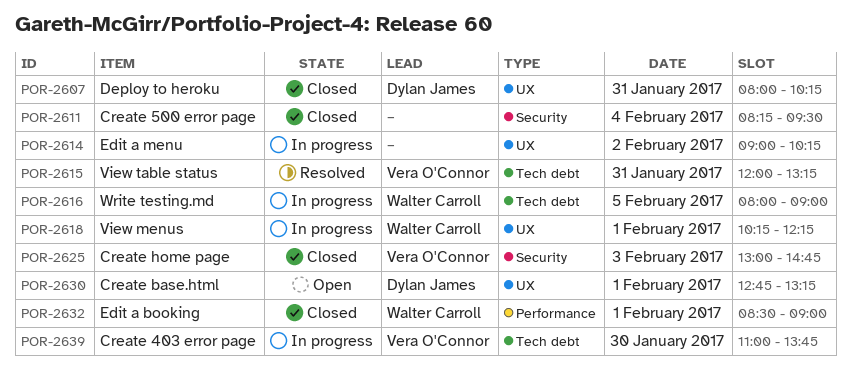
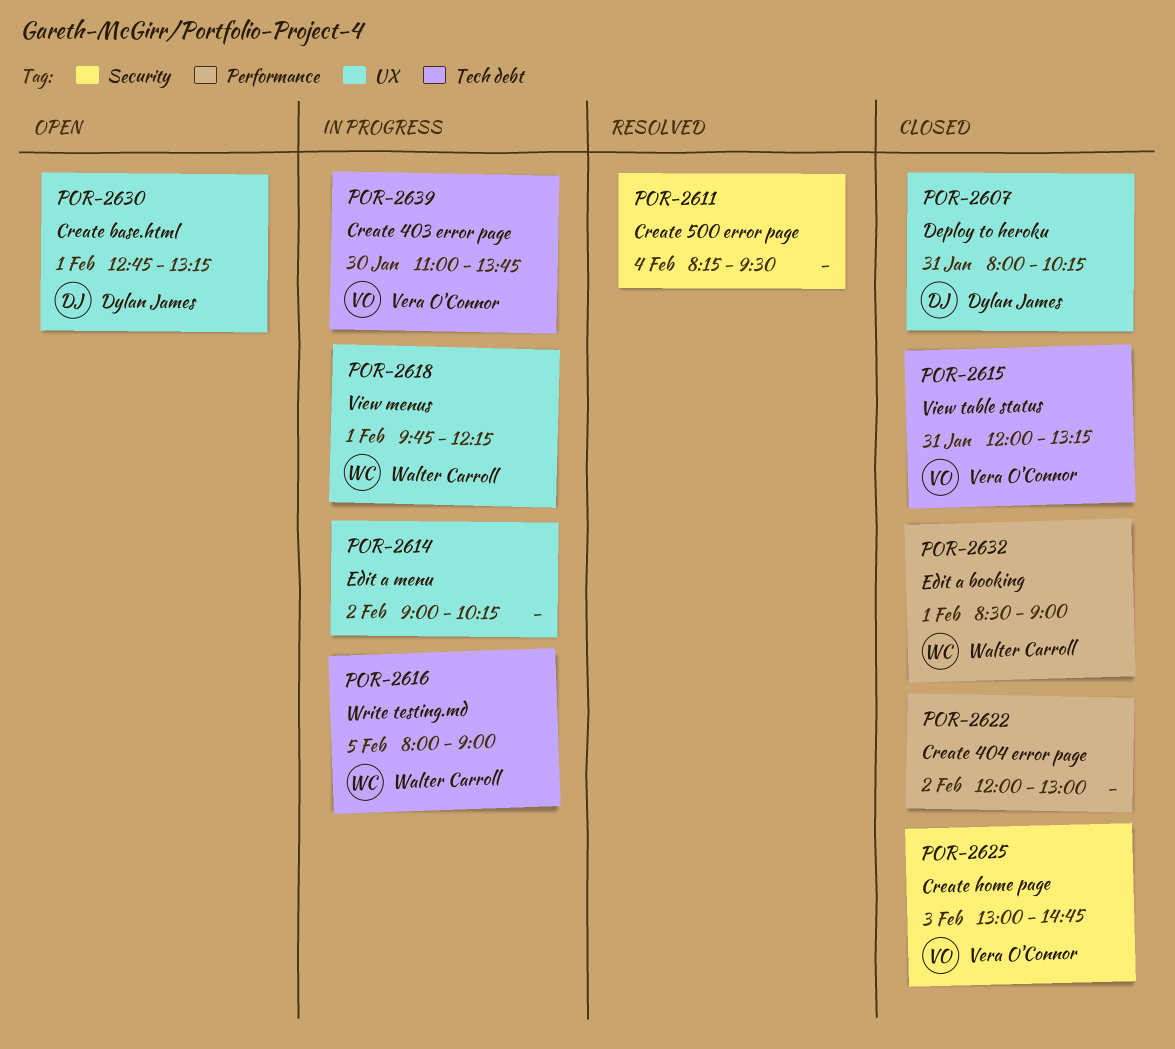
POR-2611, status: Closed -> Resolved
POR-2615, status: Resolved -> Closed
POR-2618, begins: 10:15 -> 09:45
POR-2622: none -> present

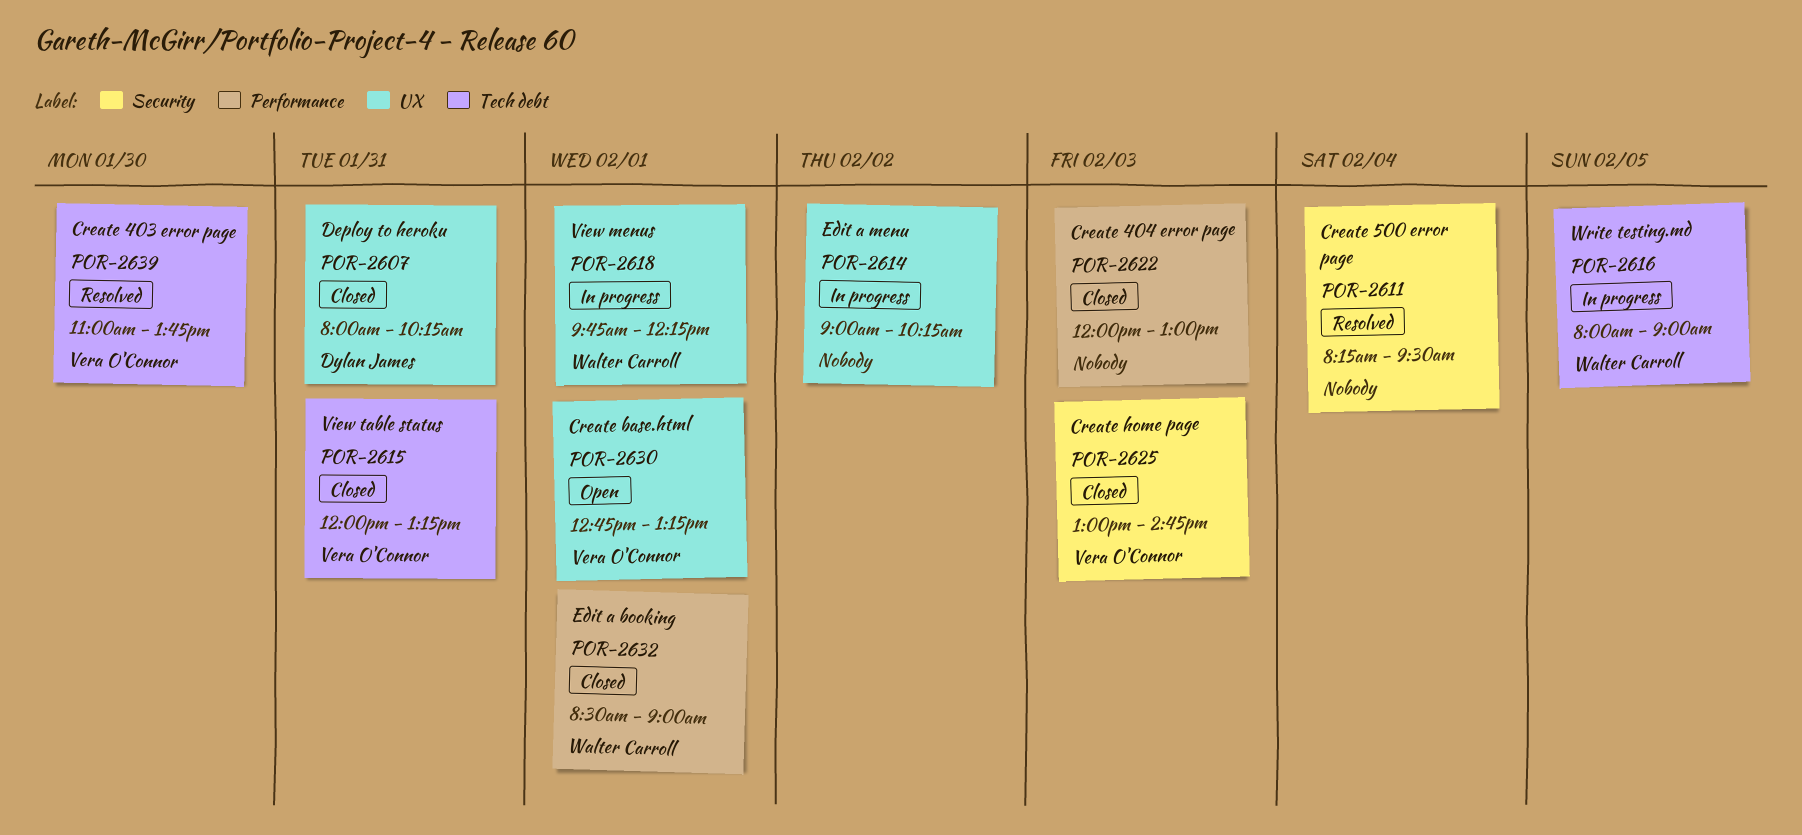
POR-2622, day: Feb 2 -> Feb 3
POR-2630, owner: Dylan James -> Vera O'Connor
POR-2639, status: In progress -> Resolved

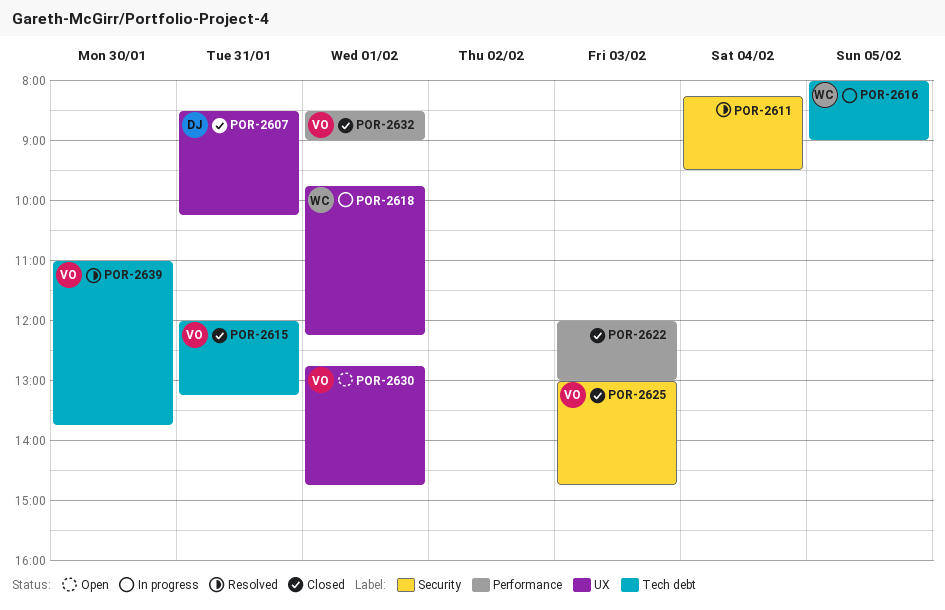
POR-2607, begins: 08:00 -> 08:30
POR-2614: present -> none
POR-2630, ends: 13:15 -> 14:45
POR-2632, owner: Walter Carroll -> Vera O'Connor

